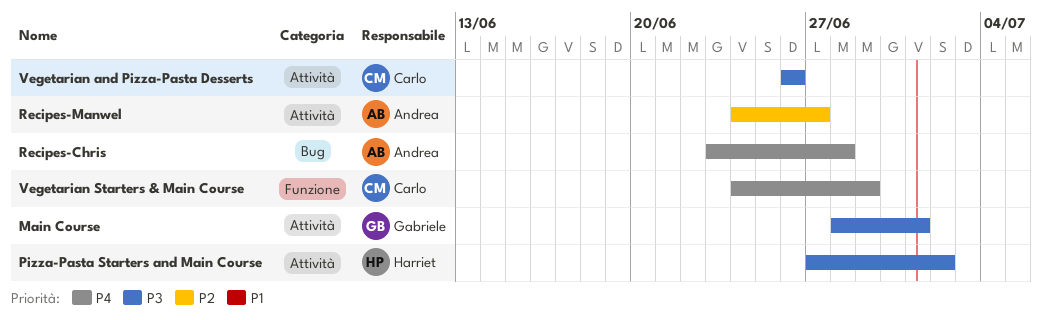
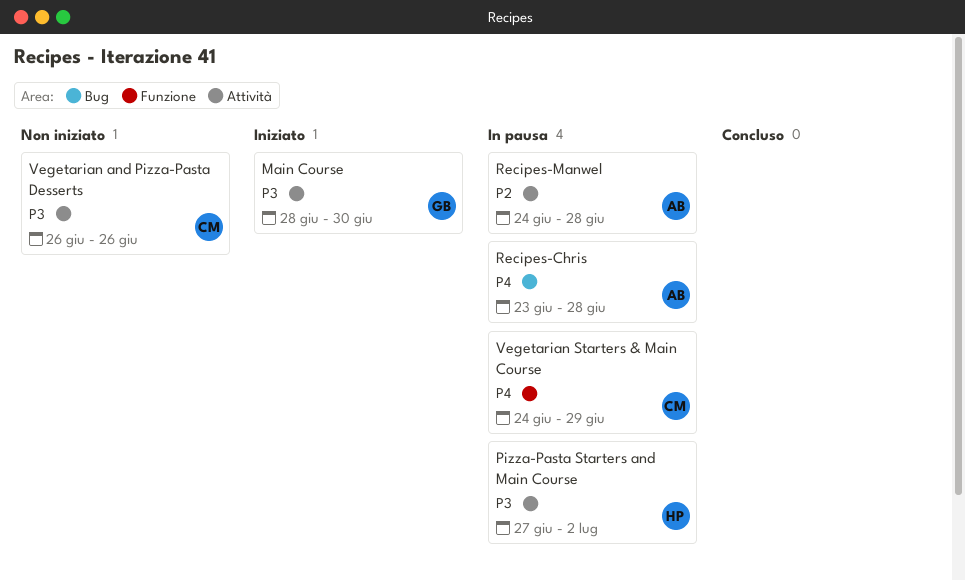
Main Course, due: Jul 1 -> Jun 30
Recipes-Manwel, due: Jun 27 -> Jun 28

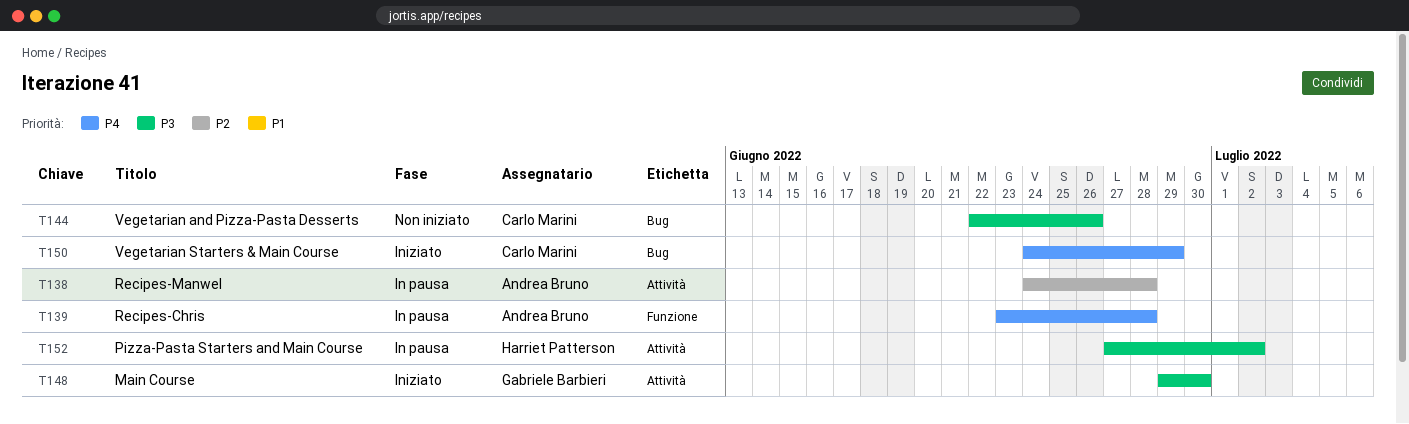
Main Course, start: Jun 28 -> Jun 29
Recipes-Chris, label: Bug -> Funzione
Vegetarian and Pizza-Pasta Desserts, label: Attività -> Bug
Vegetarian and Pizza-Pasta Desserts, start: Jun 26 -> Jun 22
Vegetarian Starters & Main Course, status: In pausa -> Iniziato
Vegetarian Starters & Main Course, label: Funzione -> Bug

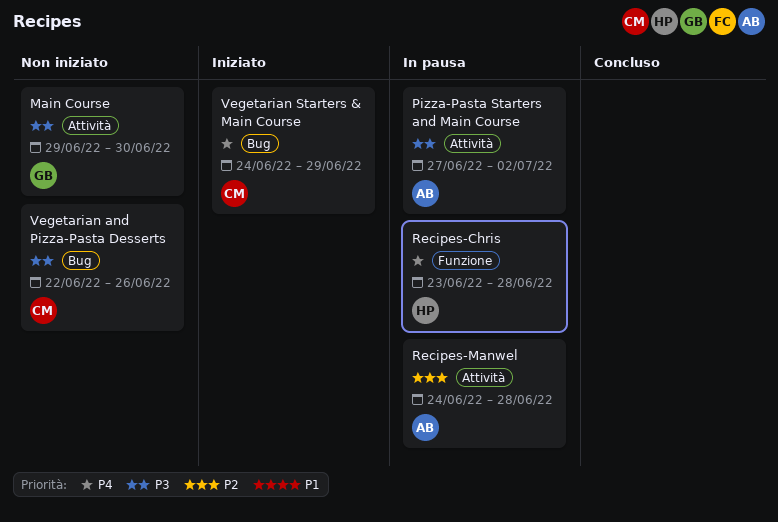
Main Course, status: Iniziato -> Non iniziato
Pizza-Pasta Starters and Main Course, owner: Harriet Patterson -> Andrea Bruno
Recipes-Chris, owner: Andrea Bruno -> Harriet Patterson

